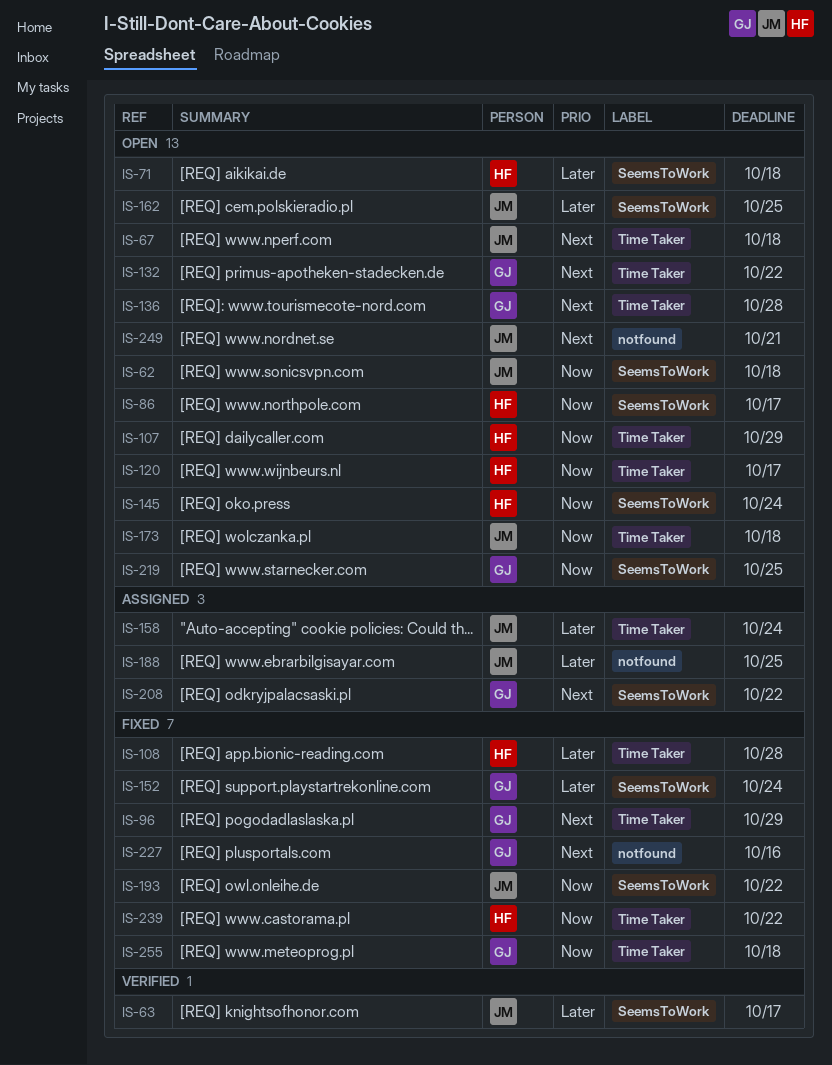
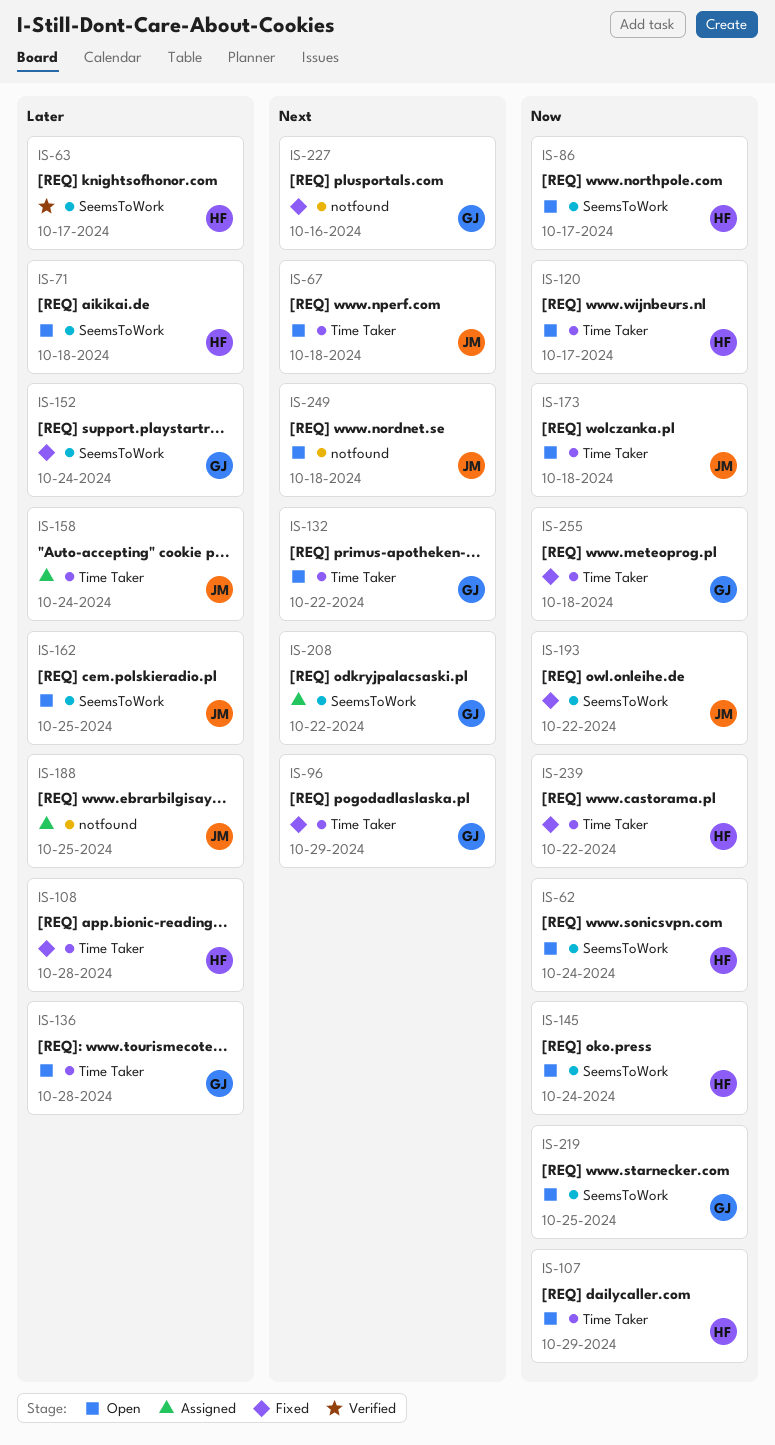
IS-62, owner: JM -> HF
IS-62, due: Oct 18 -> Oct 24
IS-63, owner: JM -> HF
IS-136, priority: Next -> Later
IS-249, due: Oct 21 -> Oct 18

